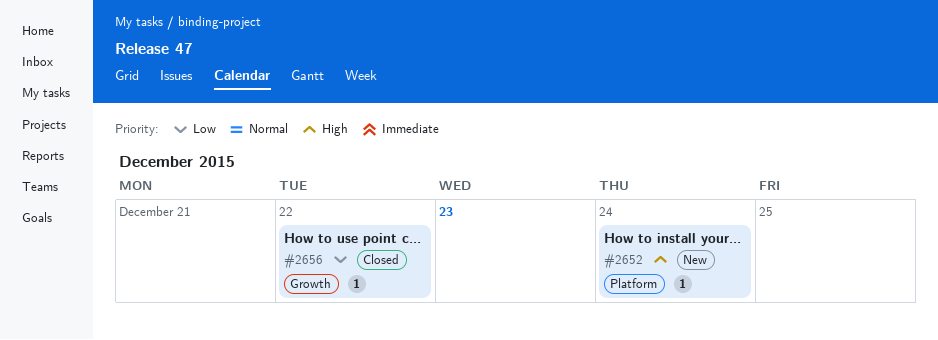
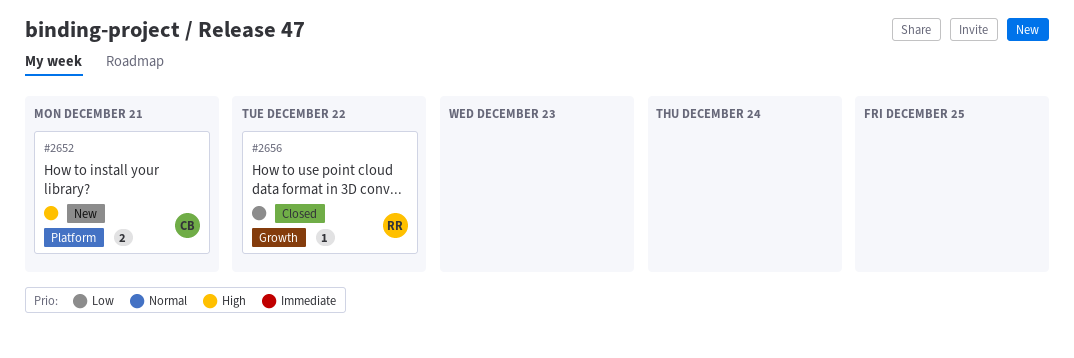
#2652, estimate: 1 -> 2
#2652, due: Dec 24 -> Dec 21

